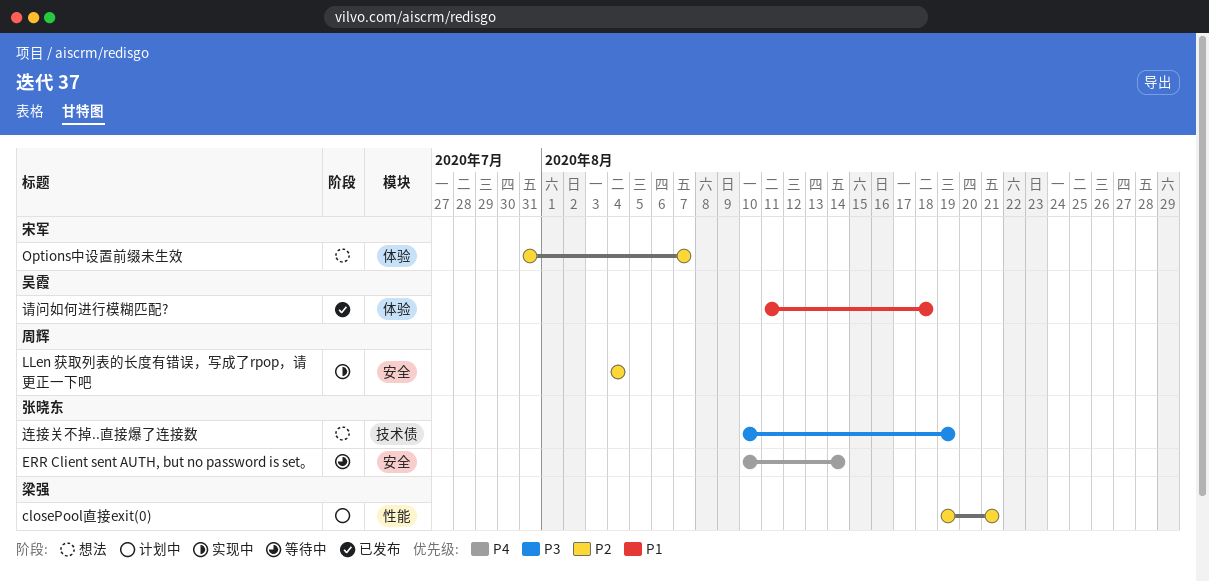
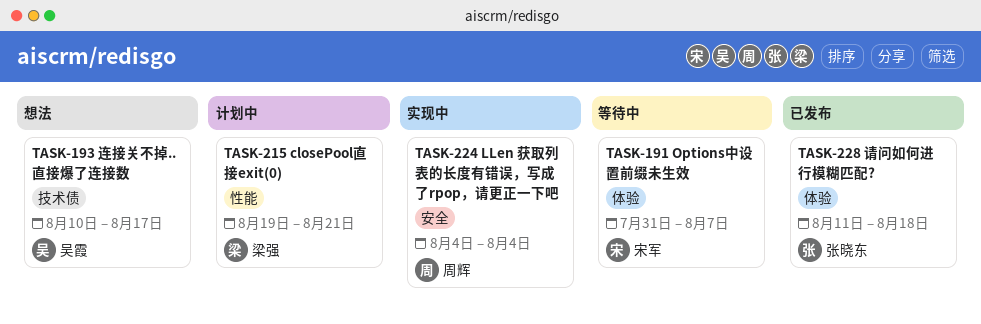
ERR Client sent AUTH, but no password is set。: present -> none
Options中设置前缀未生效, status: 想法 -> 等待中
请问如何进行模糊匹配?, owner: 吴霞 -> 张晓东
连接关不掉..直接爆了连接数, owner: 张晓东 -> 吴霞
连接关不掉..直接爆了连接数, due: Aug 19 -> Aug 17

